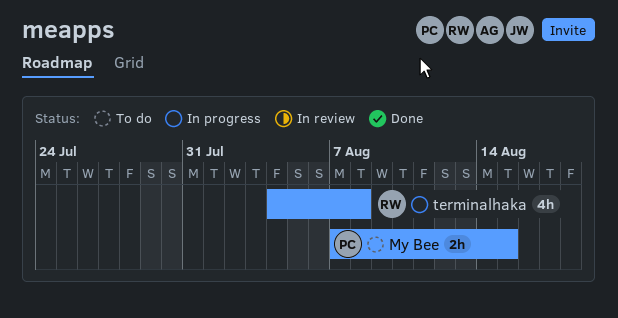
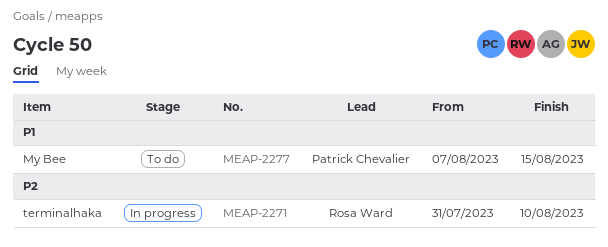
terminalhaka, start: Aug 4 -> Jul 31
terminalhaka, due: Aug 8 -> Aug 10

